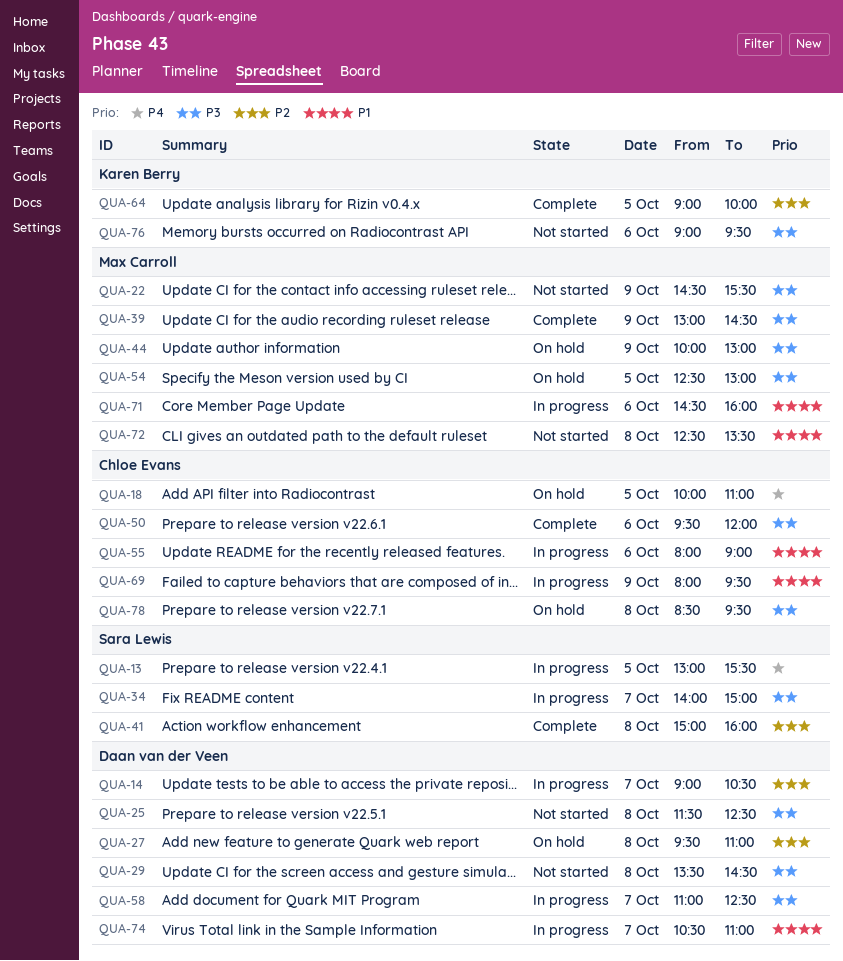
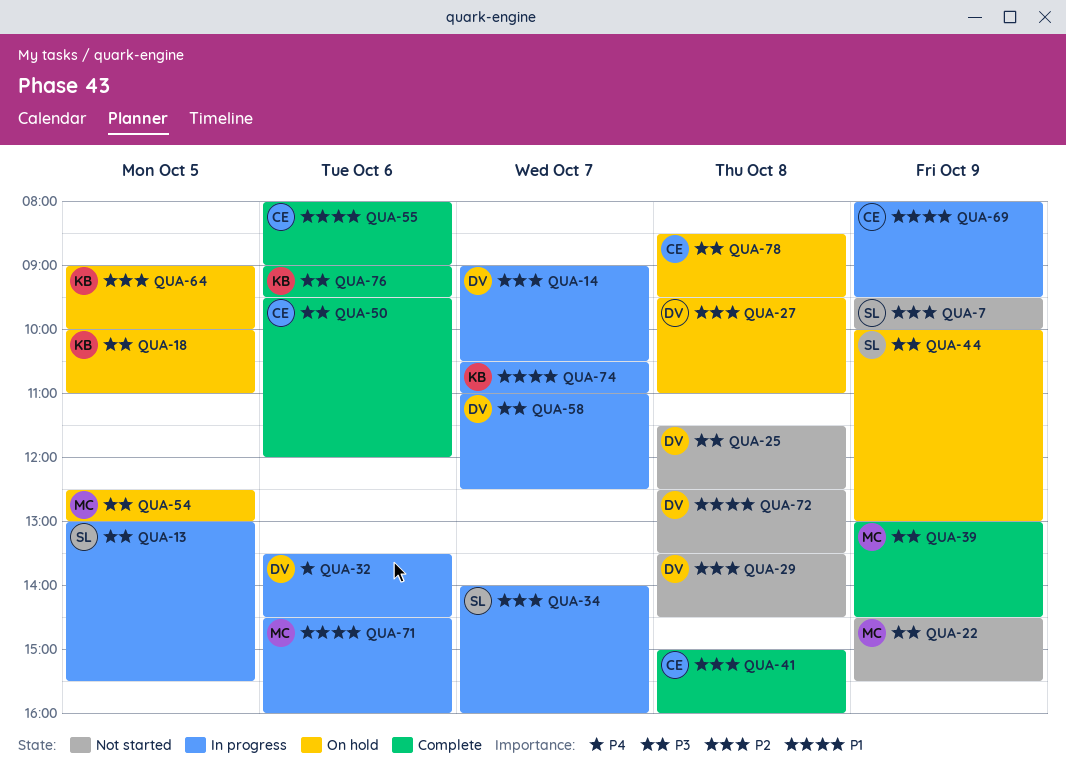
QUA-7: none -> present
QUA-13, priority: P4 -> P3
QUA-18, owner: Chloe Evans -> Karen Berry
QUA-18, priority: P4 -> P3
QUA-29, priority: P3 -> P2
QUA-32: none -> present
QUA-34, priority: P3 -> P2
QUA-34, ends: 15:00 -> 16:00
QUA-41, owner: Sara Lewis -> Chloe Evans
QUA-44, owner: Max Carroll -> Sara Lewis
QUA-55, status: In progress -> Complete
QUA-64, status: Complete -> On hold
QUA-72, owner: Max Carroll -> Daan van der Veen
QUA-74, owner: Daan van der Veen -> Karen Berry
QUA-76, status: Not started -> Complete

